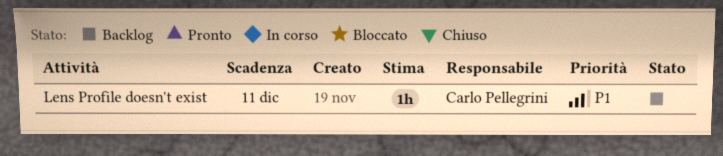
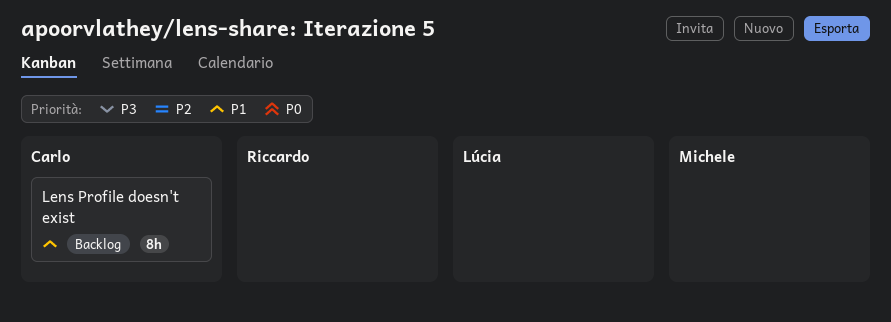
Lens Profile doesn't exist, estimate: 1h -> 8h

